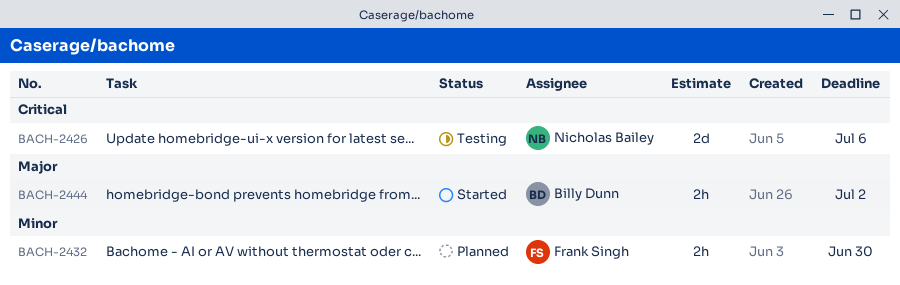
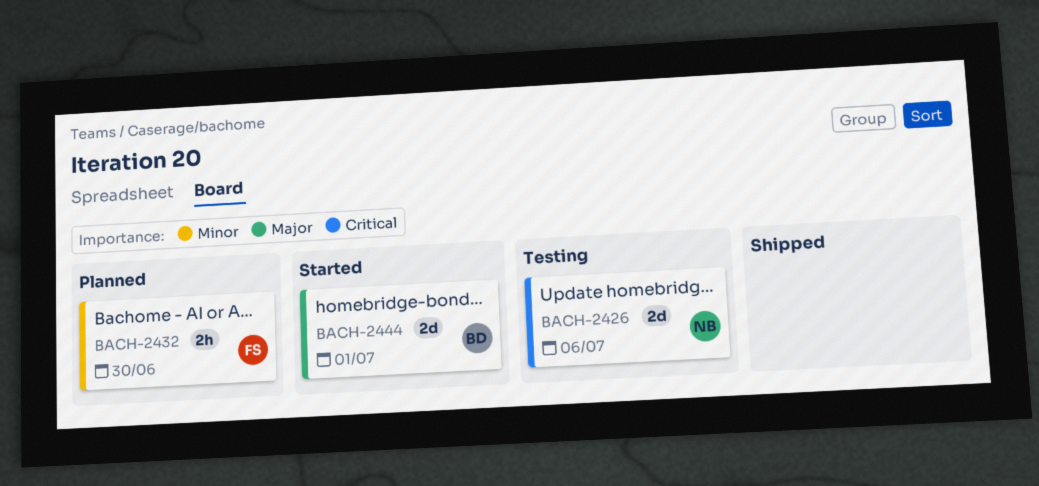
BACH-2444, estimate: 2h -> 2d
BACH-2444, due: Jul 2 -> Jul 1

